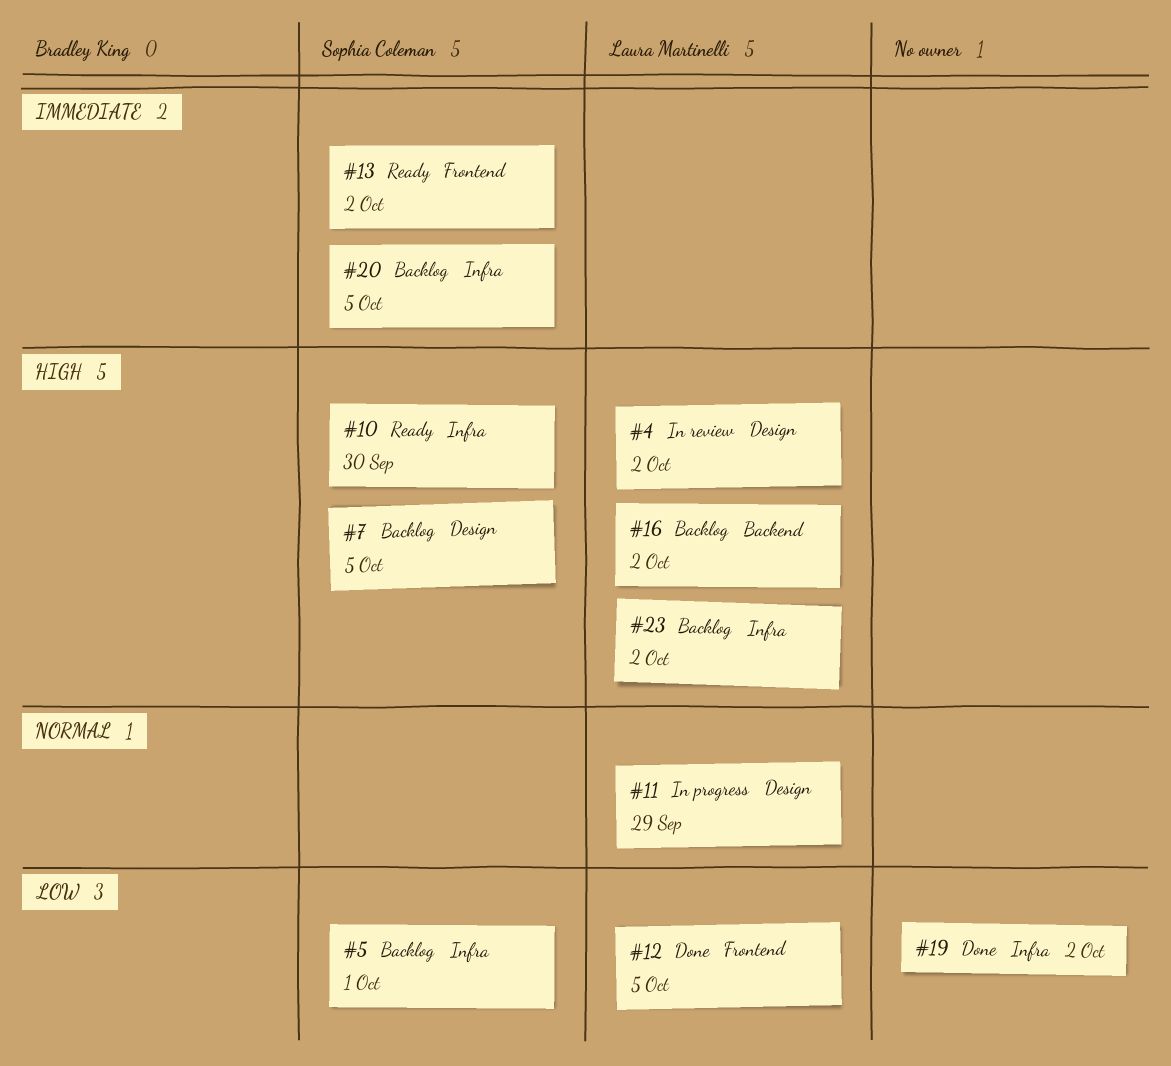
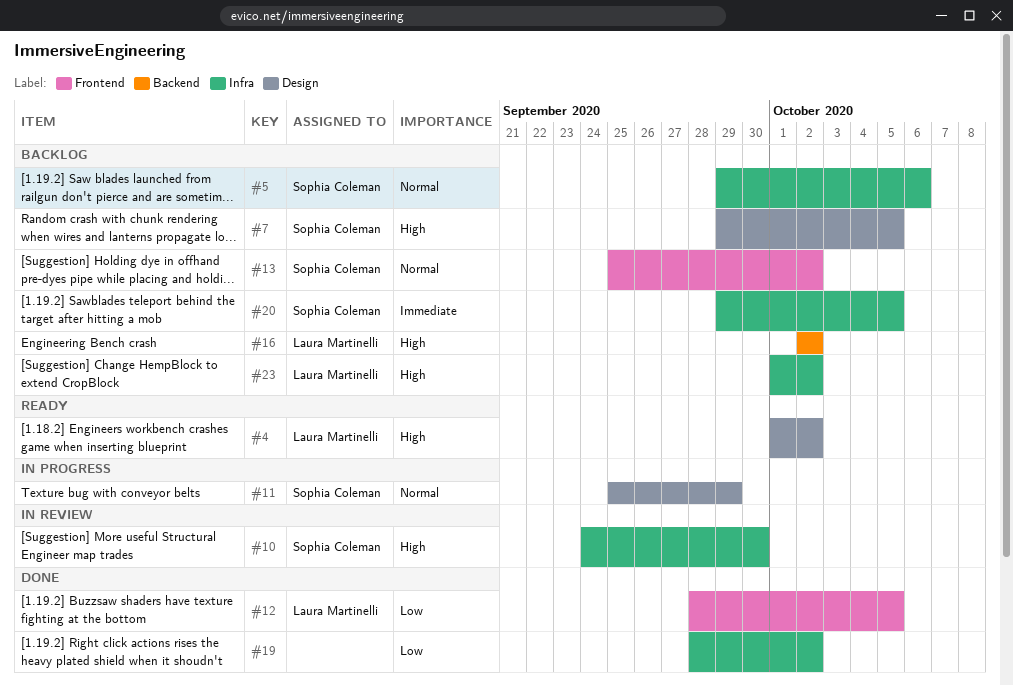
#4, status: In review -> Ready
#5, priority: Low -> Normal
#5, due: Oct 1 -> Oct 6
#10, status: Ready -> In review
#11, owner: Laura Martinelli -> Sophia Coleman
#13, status: Ready -> Backlog
#13, priority: Immediate -> Normal

